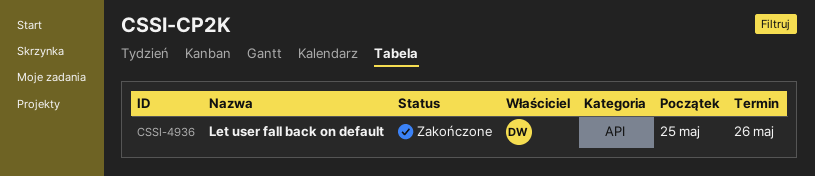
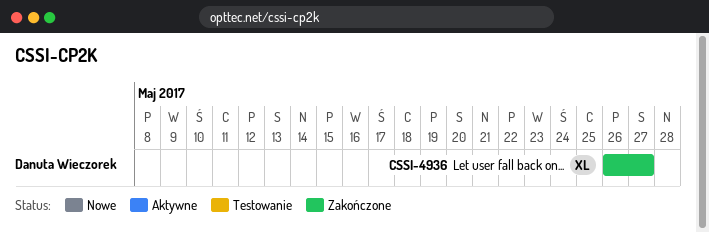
CSSI-4936, start: May 25 -> May 26
CSSI-4936, due: May 26 -> May 27

